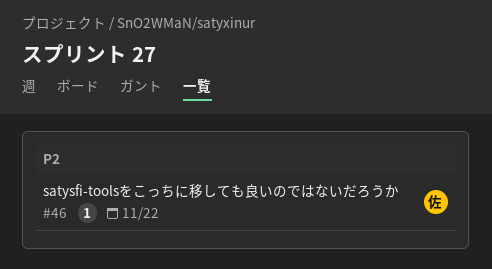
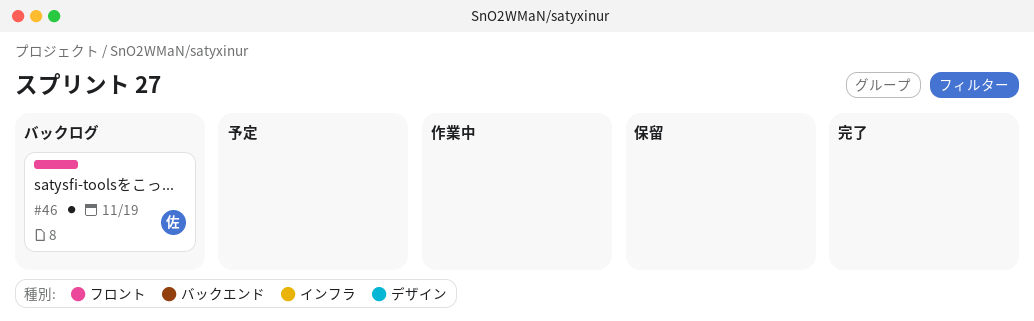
#46, due: Nov 22 -> Nov 19

